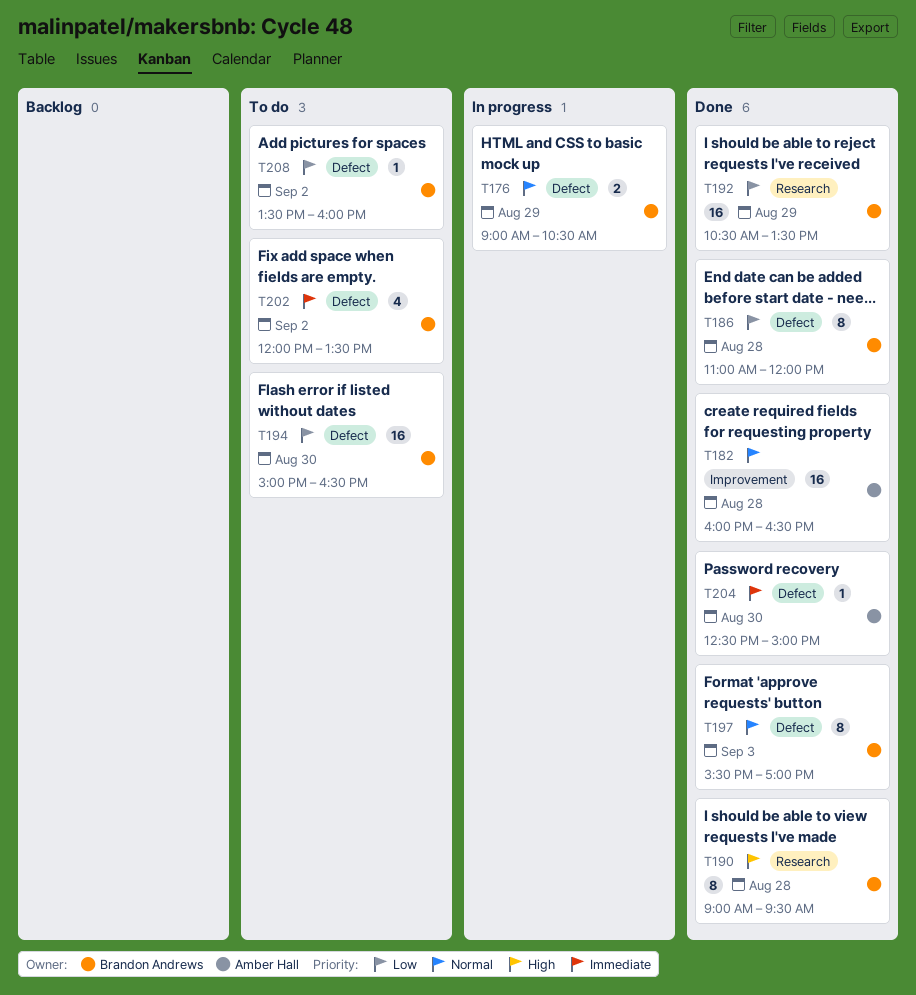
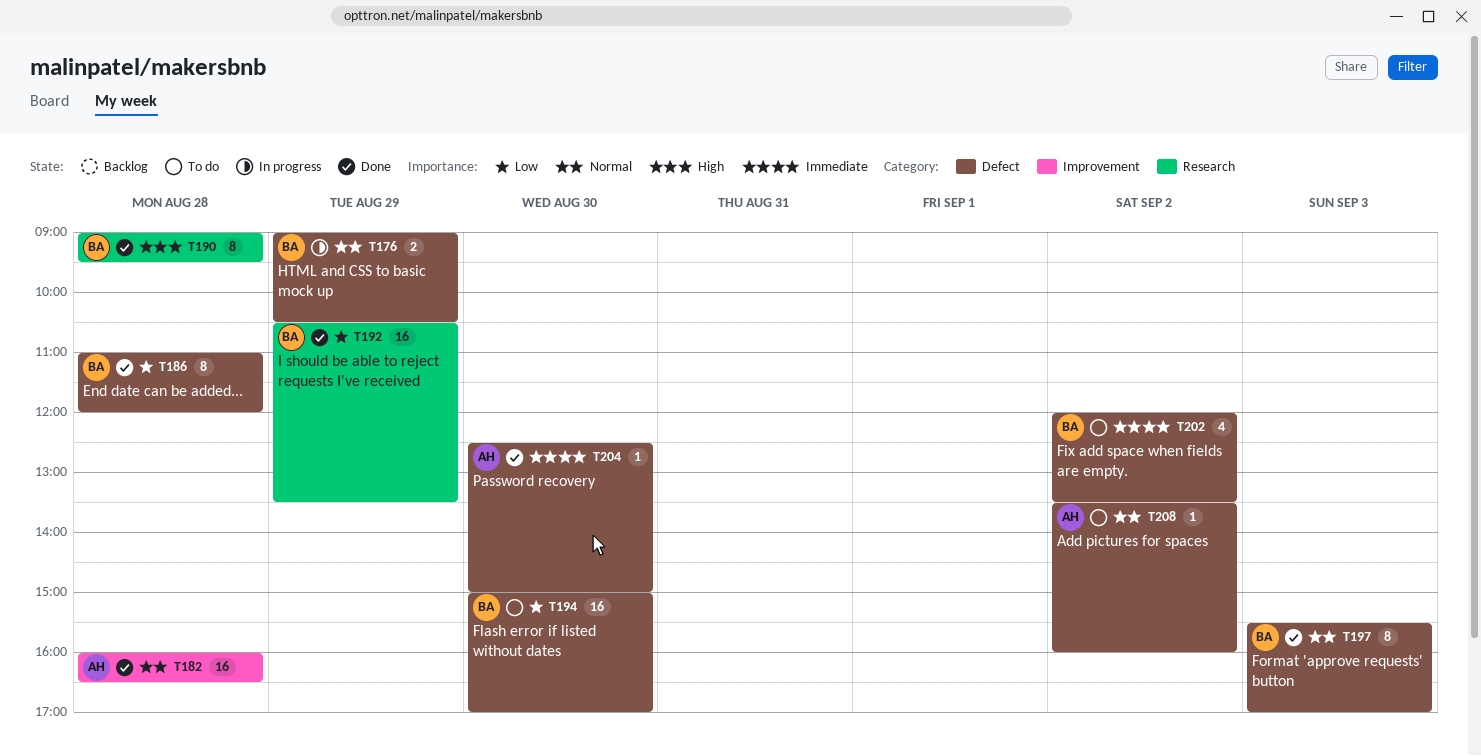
T194, ends: 16:30 -> 17:00
T208, owner: Brandon Andrews -> Amber Hall
T208, priority: Low -> Normal

